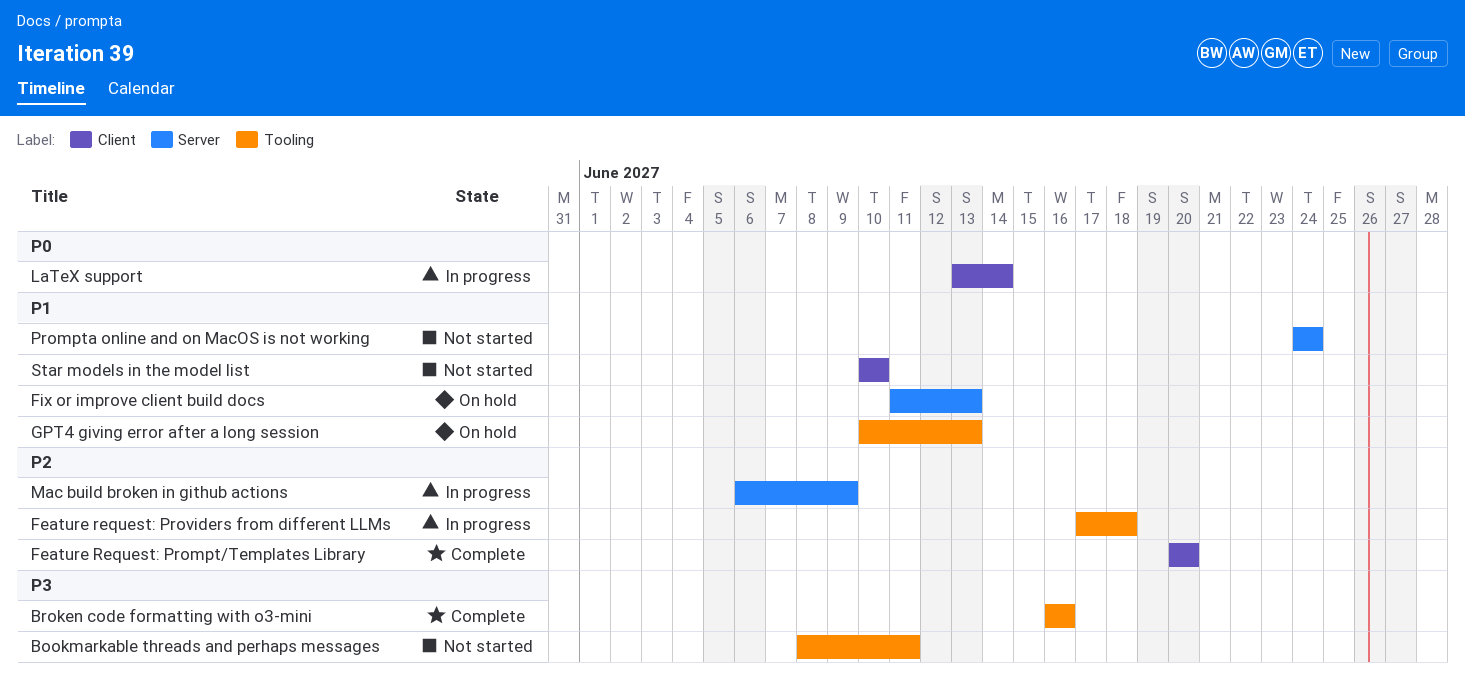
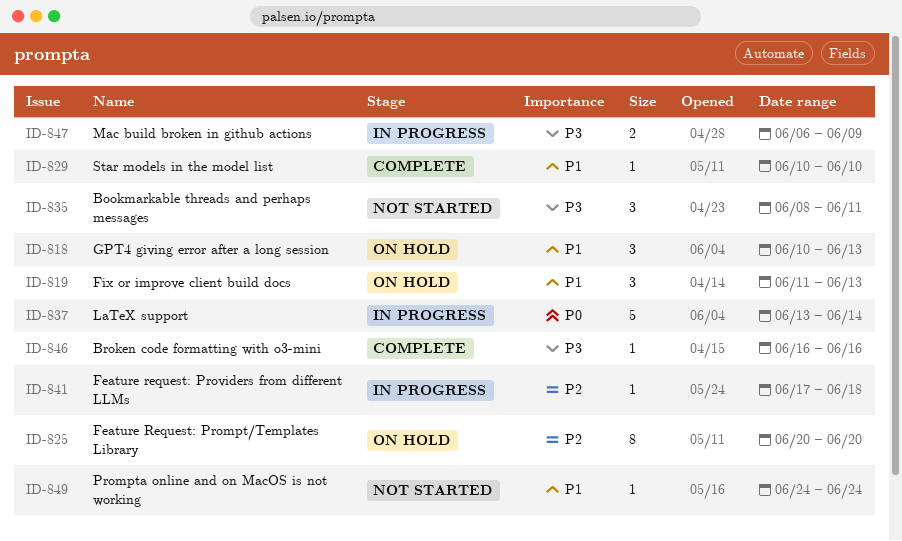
Feature Request: Prompt/Templates Library, status: Complete -> On hold
Mac build broken in github actions, priority: P2 -> P3
Star models in the model list, status: Not started -> Complete

